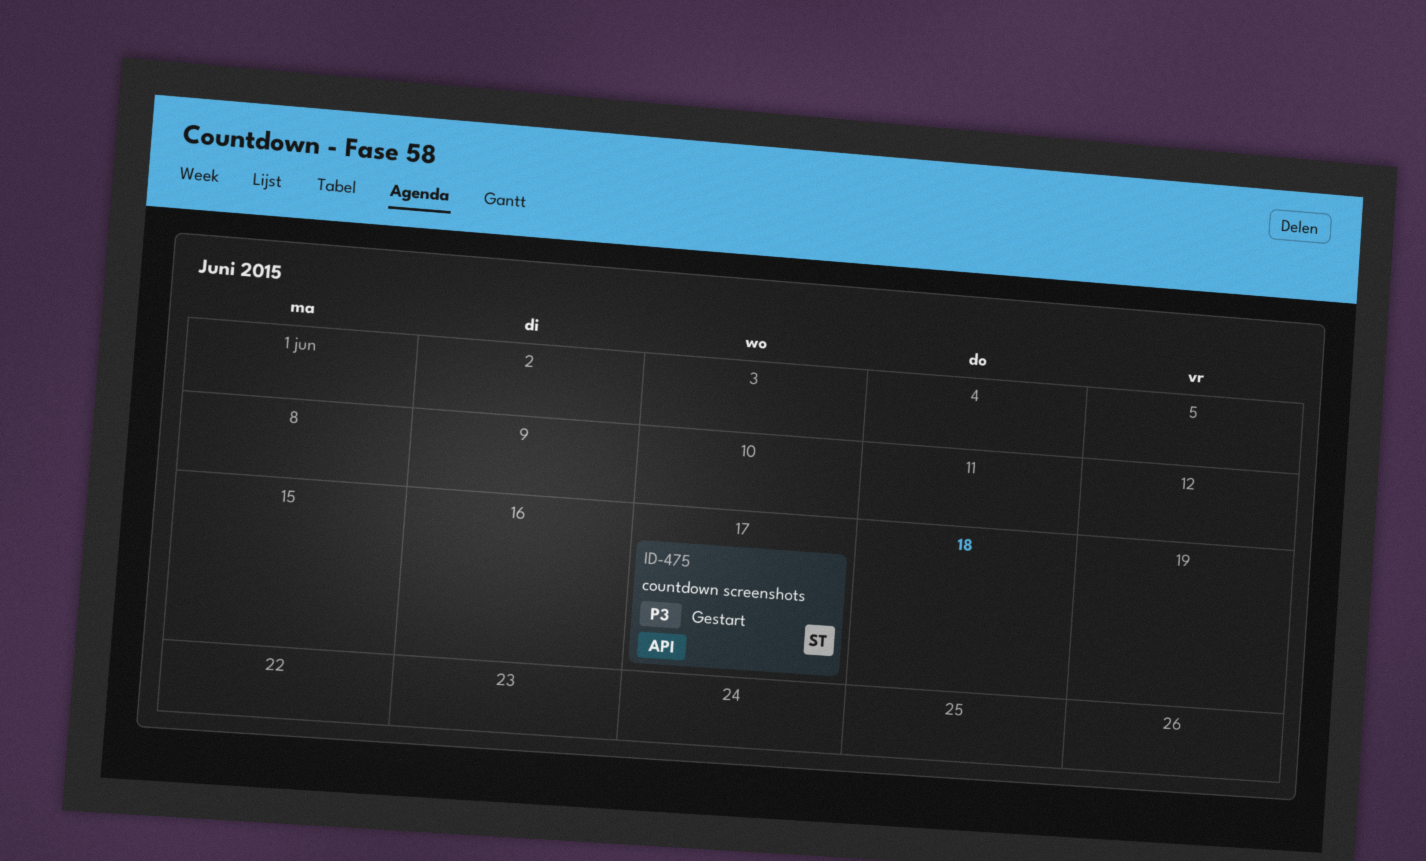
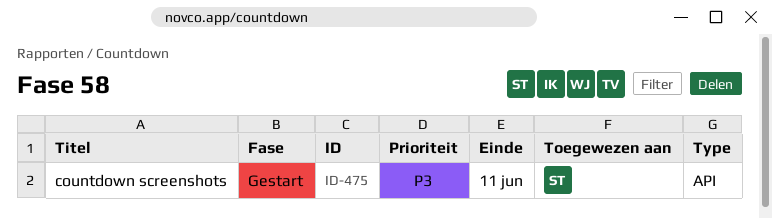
ID-475, due: Jun 17 -> Jun 11

